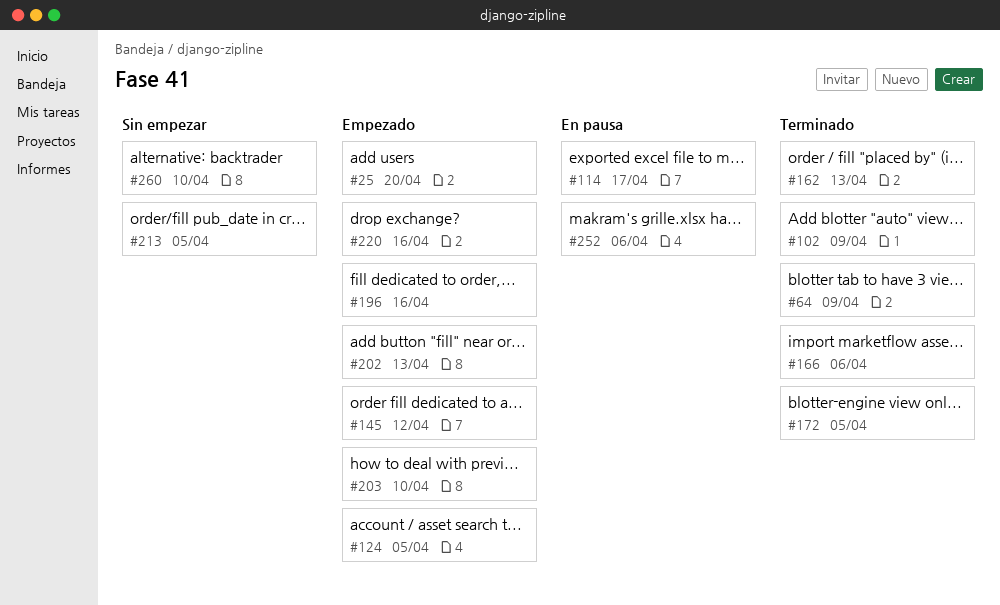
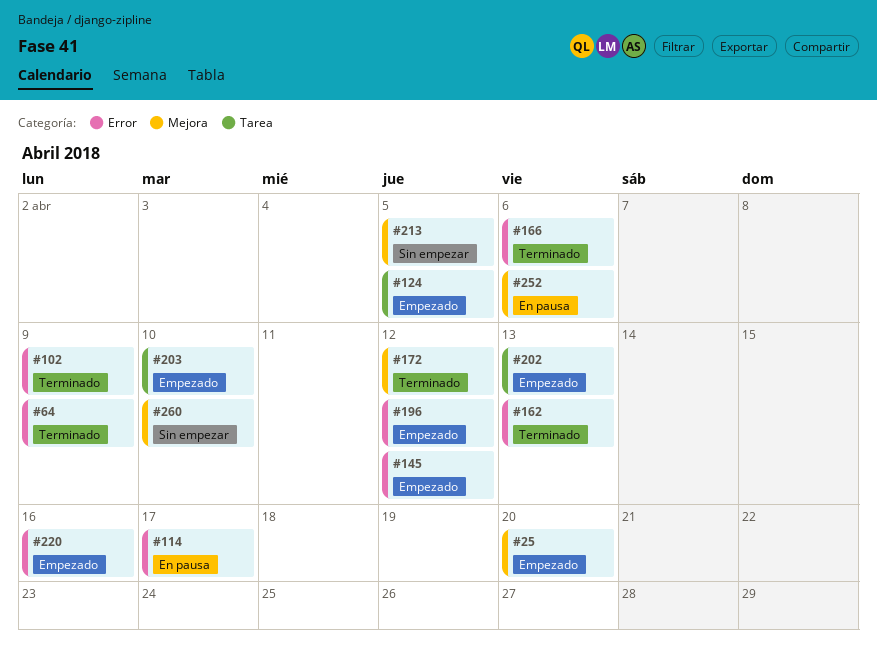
#172, due: Apr 5 -> Apr 12
#196, due: Apr 16 -> Apr 12

